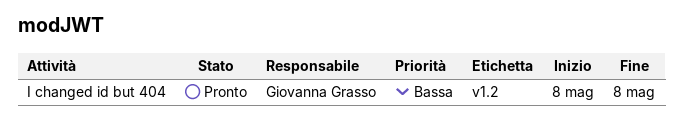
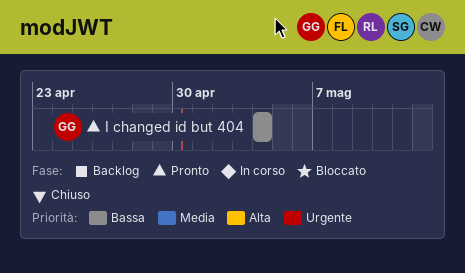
I changed id but 404, start: May 8 -> May 4
I changed id but 404, due: May 8 -> May 4

